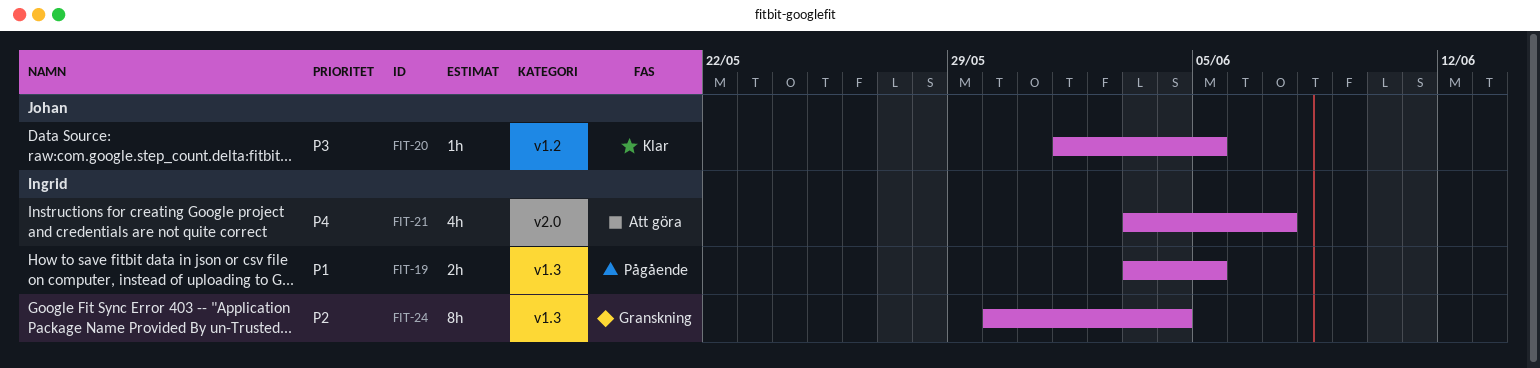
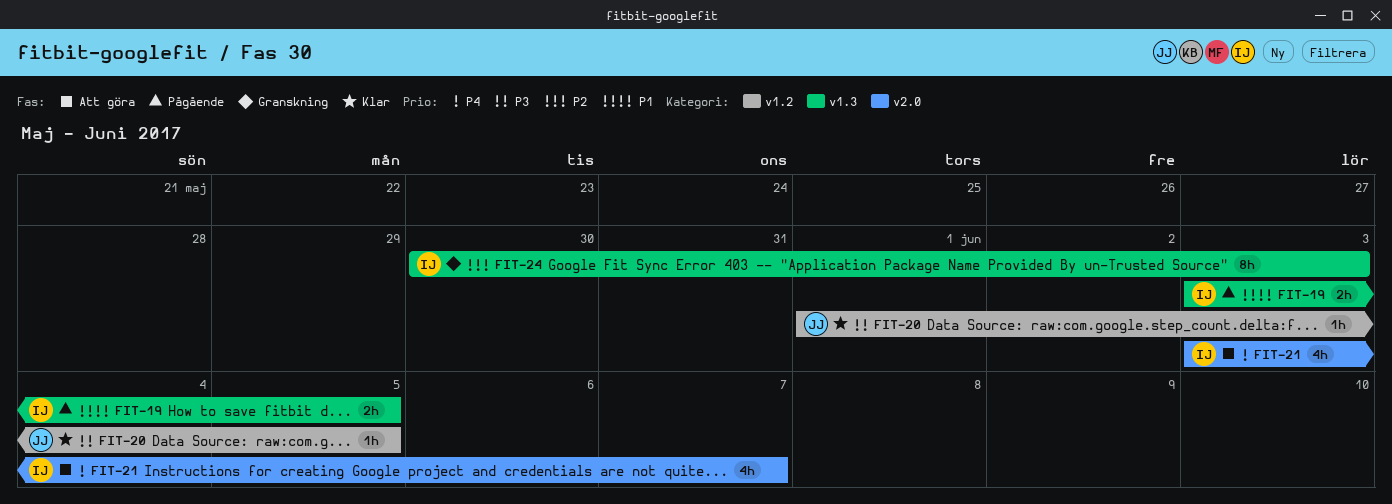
FIT-24, due: Jun 4 -> Jun 3

